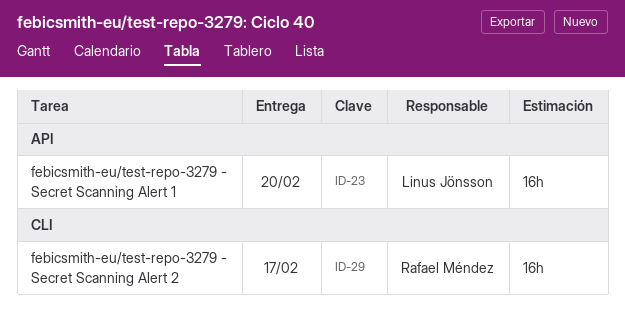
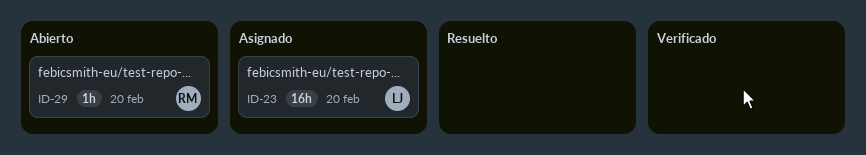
ID-29, estimate: 16h -> 1h
ID-29, due: Feb 17 -> Feb 20

